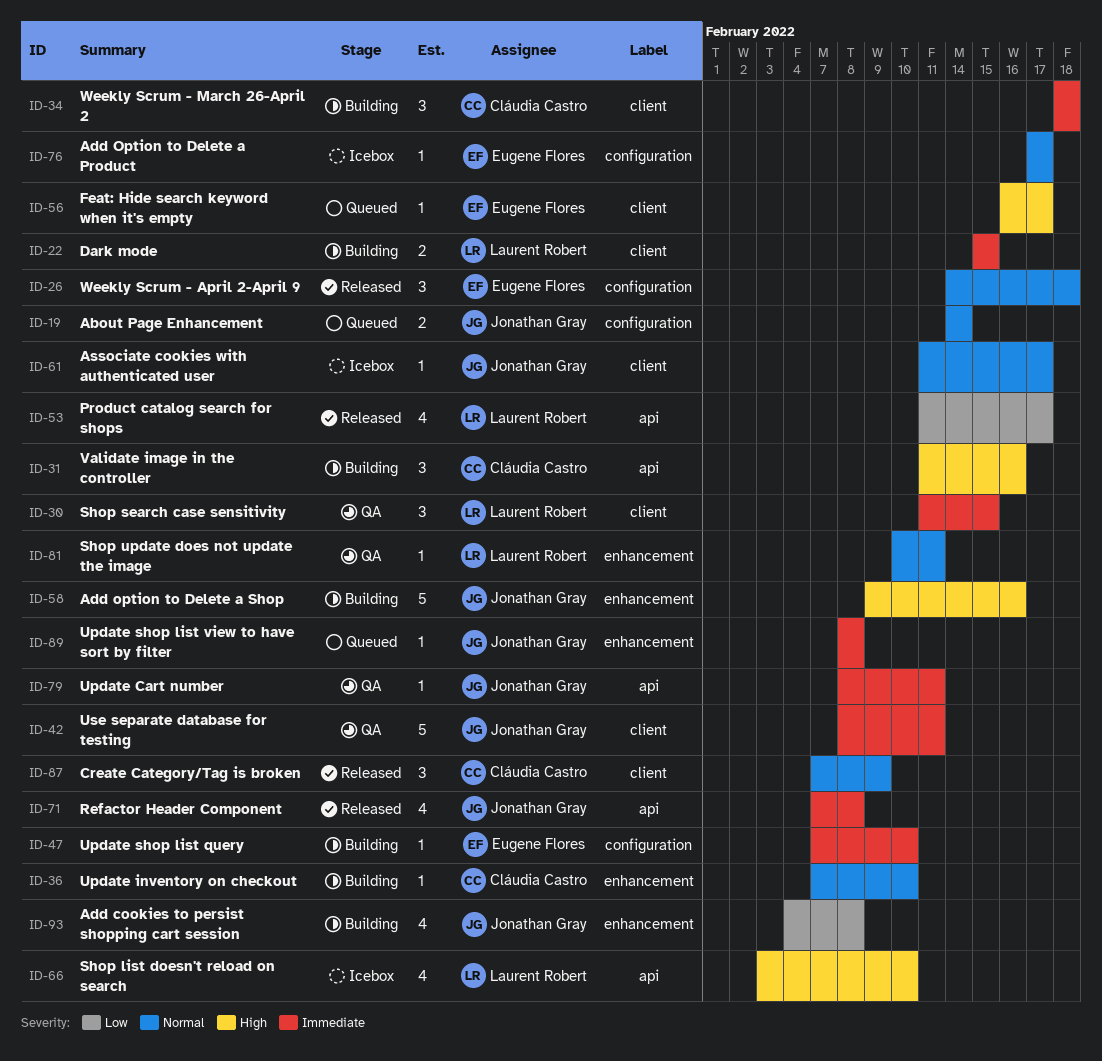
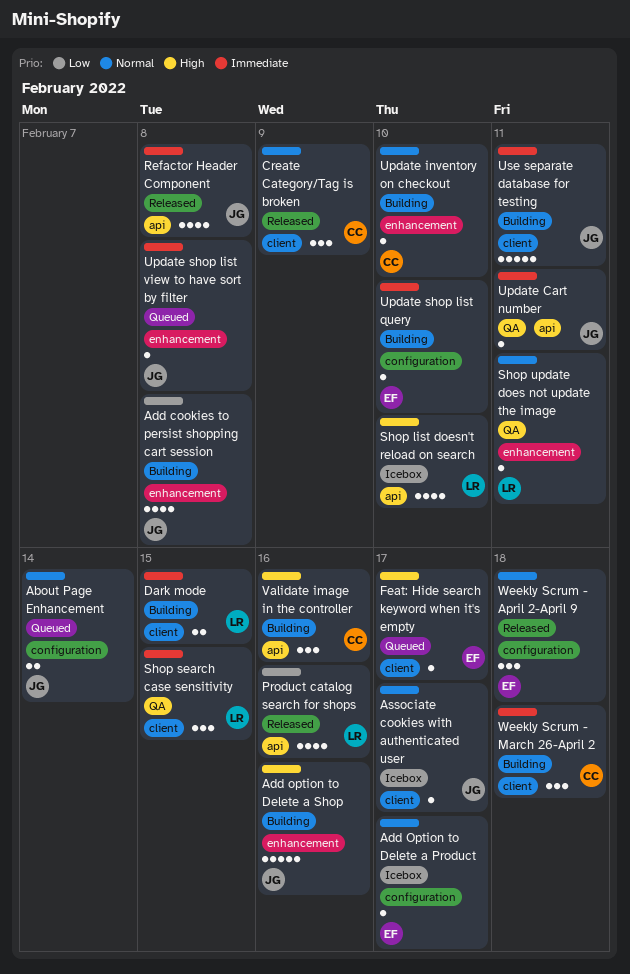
Product catalog search for shops, due: Feb 17 -> Feb 16
Use separate database for testing, status: QA -> Building

